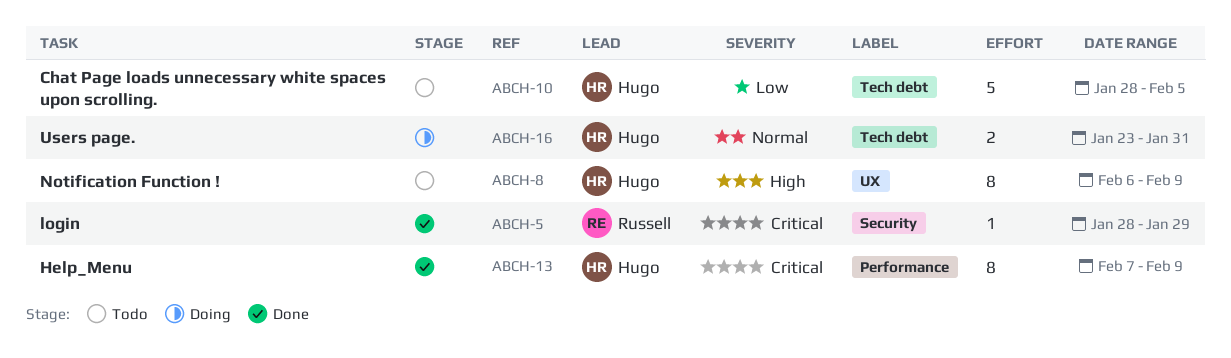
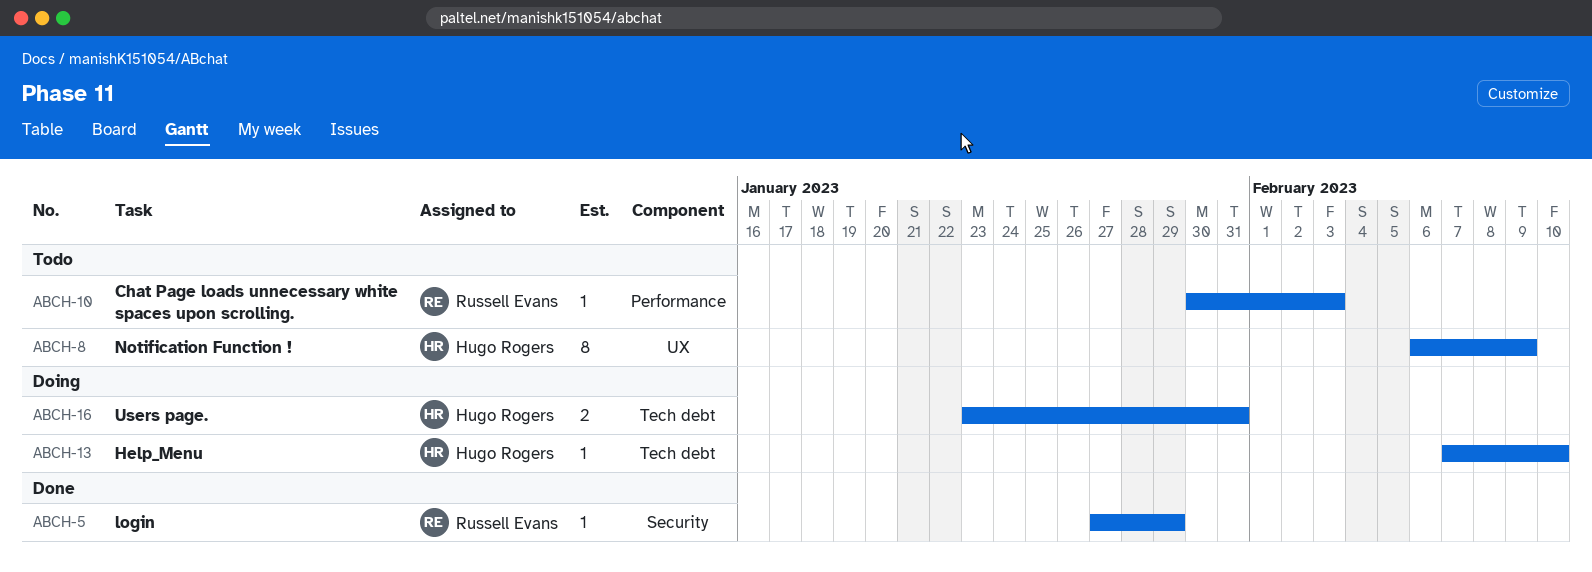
ABCH-5, start: Jan 28 -> Jan 27
ABCH-10, owner: Hugo Rogers -> Russell Evans
ABCH-10, label: Tech debt -> Performance
ABCH-10, estimate: 5 -> 1
ABCH-10, start: Jan 28 -> Jan 30
ABCH-10, due: Feb 5 -> Feb 3
ABCH-13, status: Done -> Doing
ABCH-13, label: Performance -> Tech debt
ABCH-13, estimate: 8 -> 1
ABCH-13, due: Feb 9 -> Feb 10

